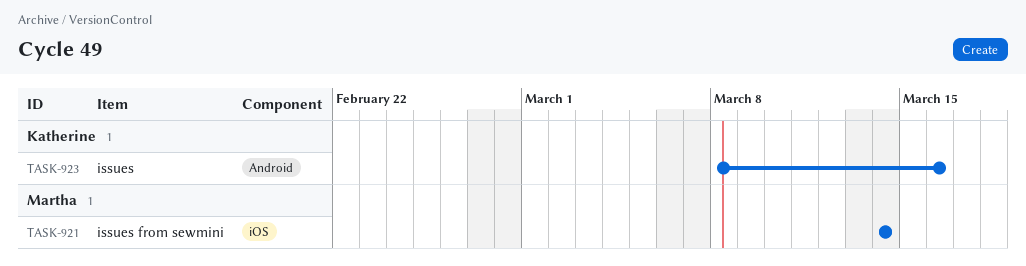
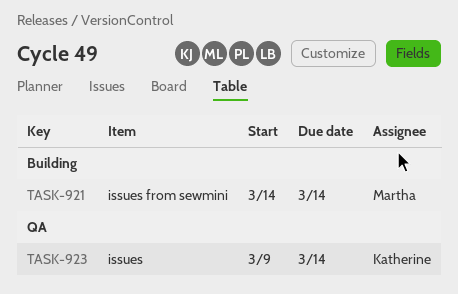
TASK-923, start: Mar 8 -> Mar 9
TASK-923, due: Mar 16 -> Mar 14

